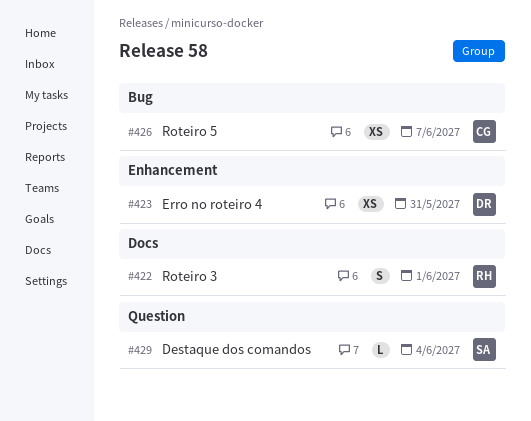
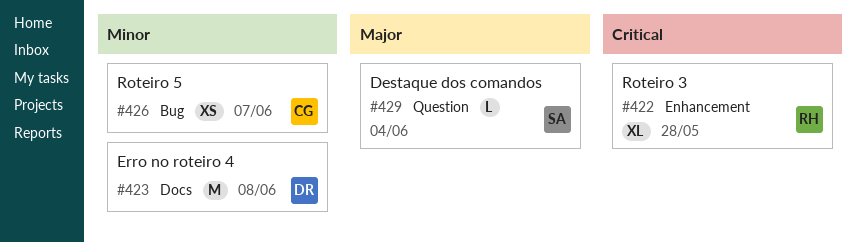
#422, label: Docs -> Enhancement
#422, estimate: S -> XL
#422, due: Jun 1 -> May 28
#423, label: Enhancement -> Docs
#423, estimate: XS -> M
#423, due: May 31 -> Jun 8

